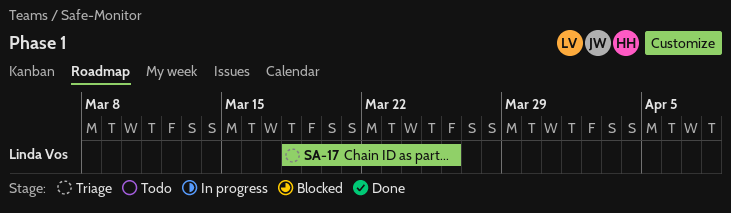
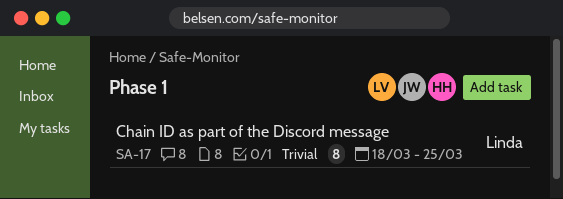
SA-17, due: Mar 26 -> Mar 25

